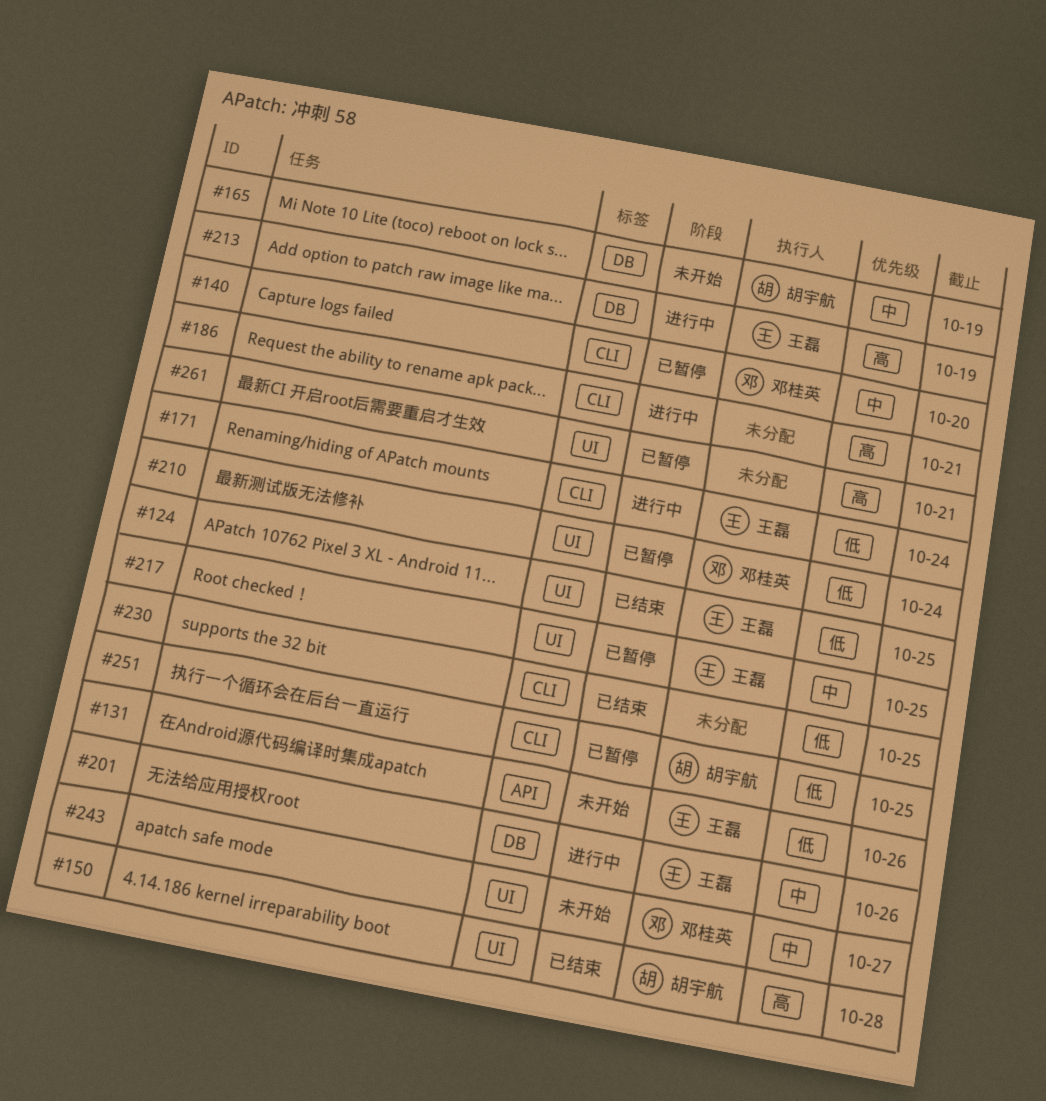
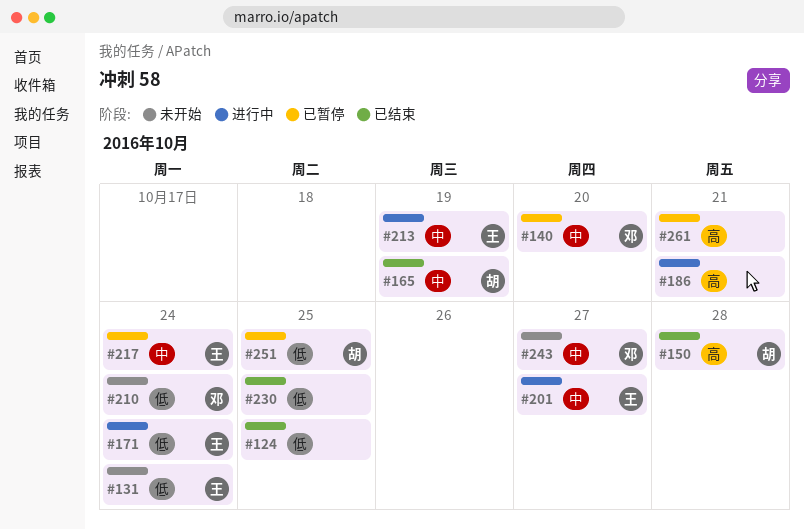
#124, owner: 王磊 -> none
#131, due: Oct 26 -> Oct 24
#165, status: 未开始 -> 已结束
#201, due: Oct 26 -> Oct 27
#210, status: 已暂停 -> 未开始
#213, priority: 高 -> 中
#217, due: Oct 25 -> Oct 24

